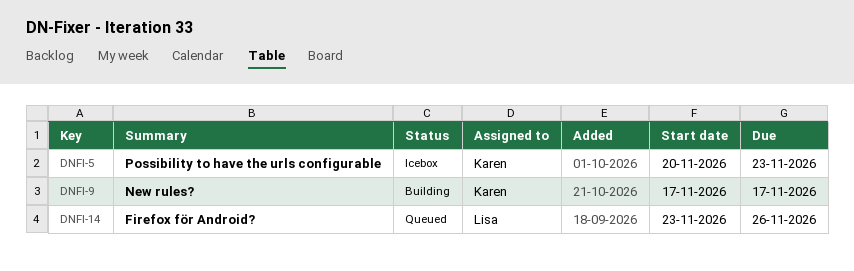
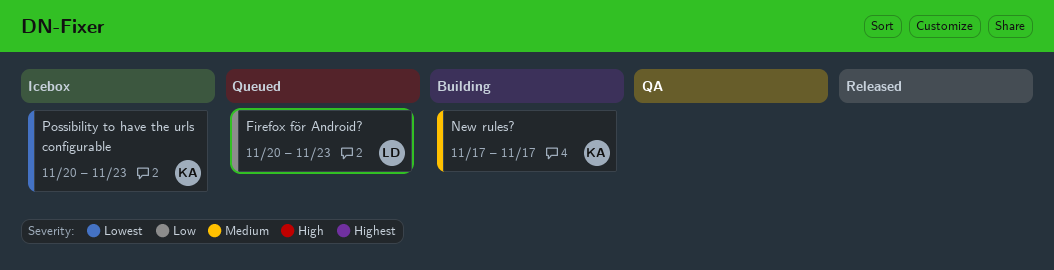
Firefox för Android?, start: Nov 23 -> Nov 20
Firefox för Android?, due: Nov 26 -> Nov 23

